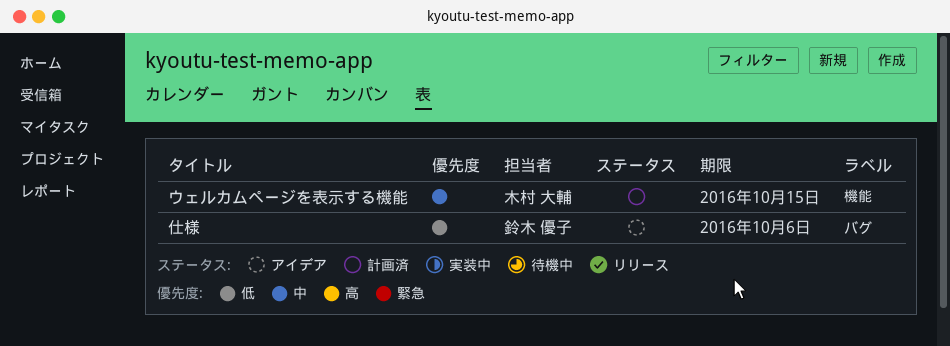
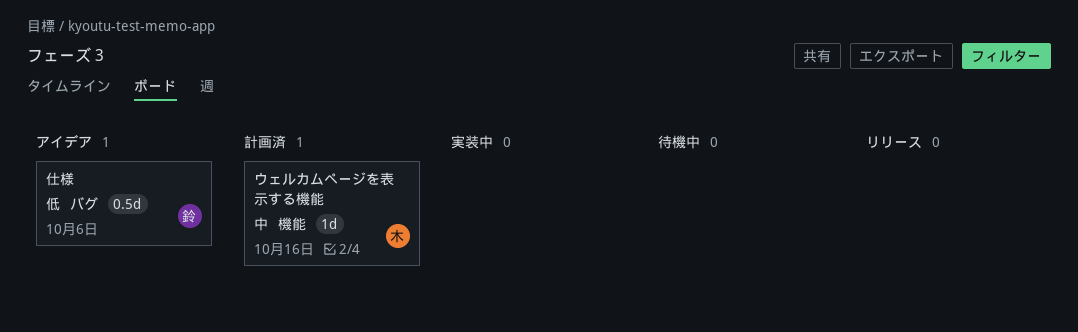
ウェルカムページを表示する機能, due: Oct 15 -> Oct 16

